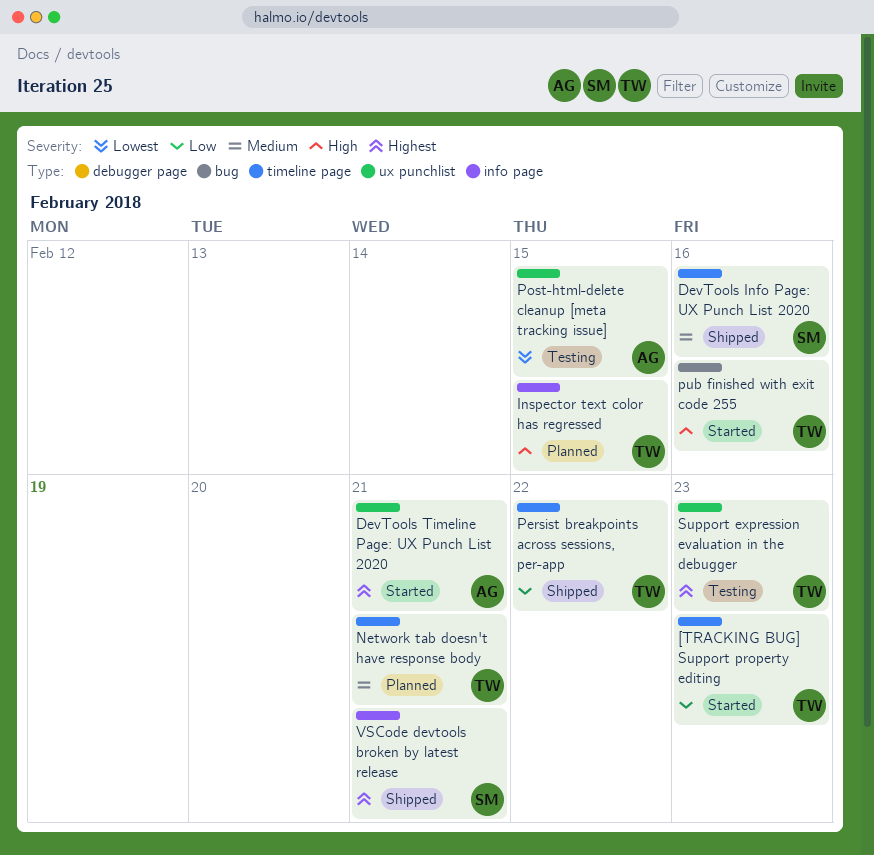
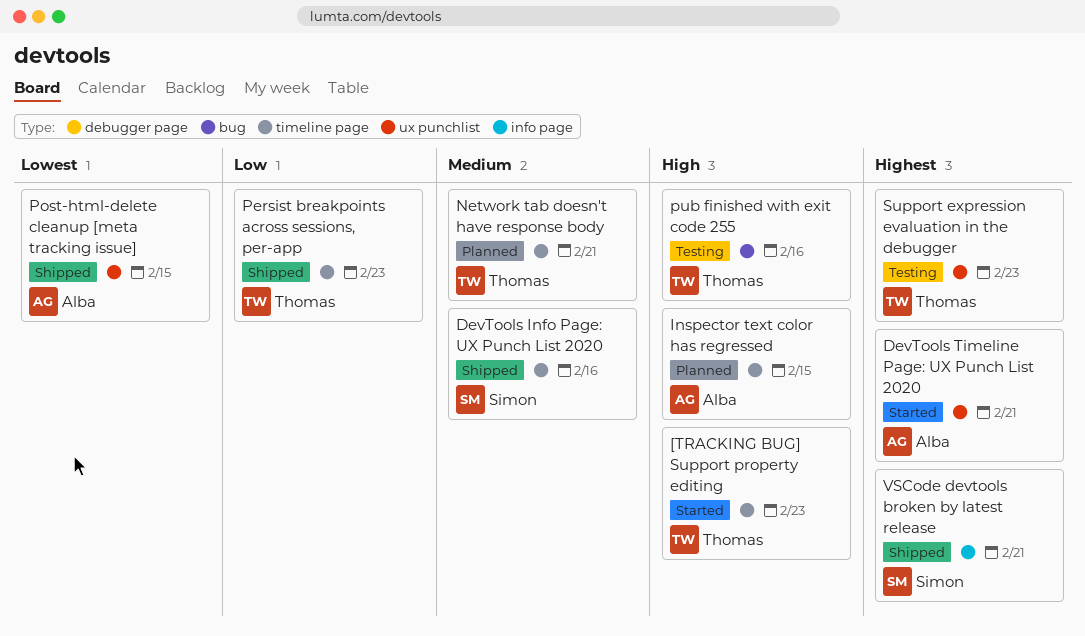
[TRACKING BUG] Support property editing, priority: Low -> High
Inspector text color has regressed, owner: Thomas -> Alba
Inspector text color has regressed, label: info page -> timeline page
Persist breakpoints across sessions, per-app, due: Feb 22 -> Feb 23
Post-html-delete cleanup [meta tracking issue], status: Testing -> Shipped
pub finished with exit code 255, status: Started -> Testing

